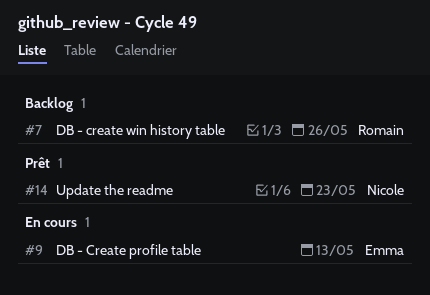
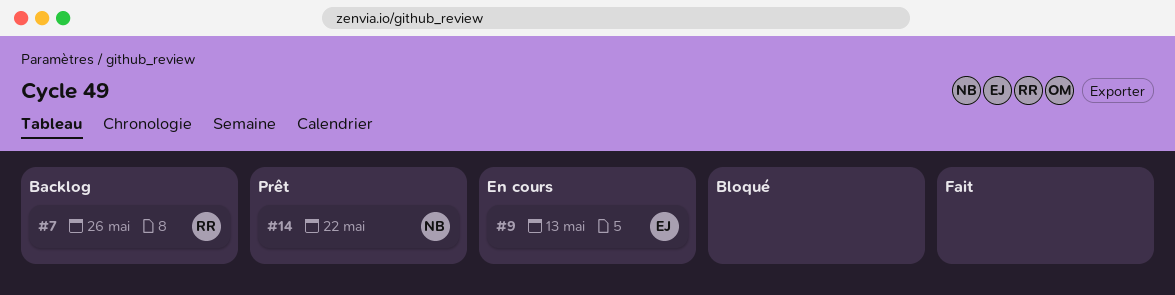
#14, due: May 23 -> May 22

